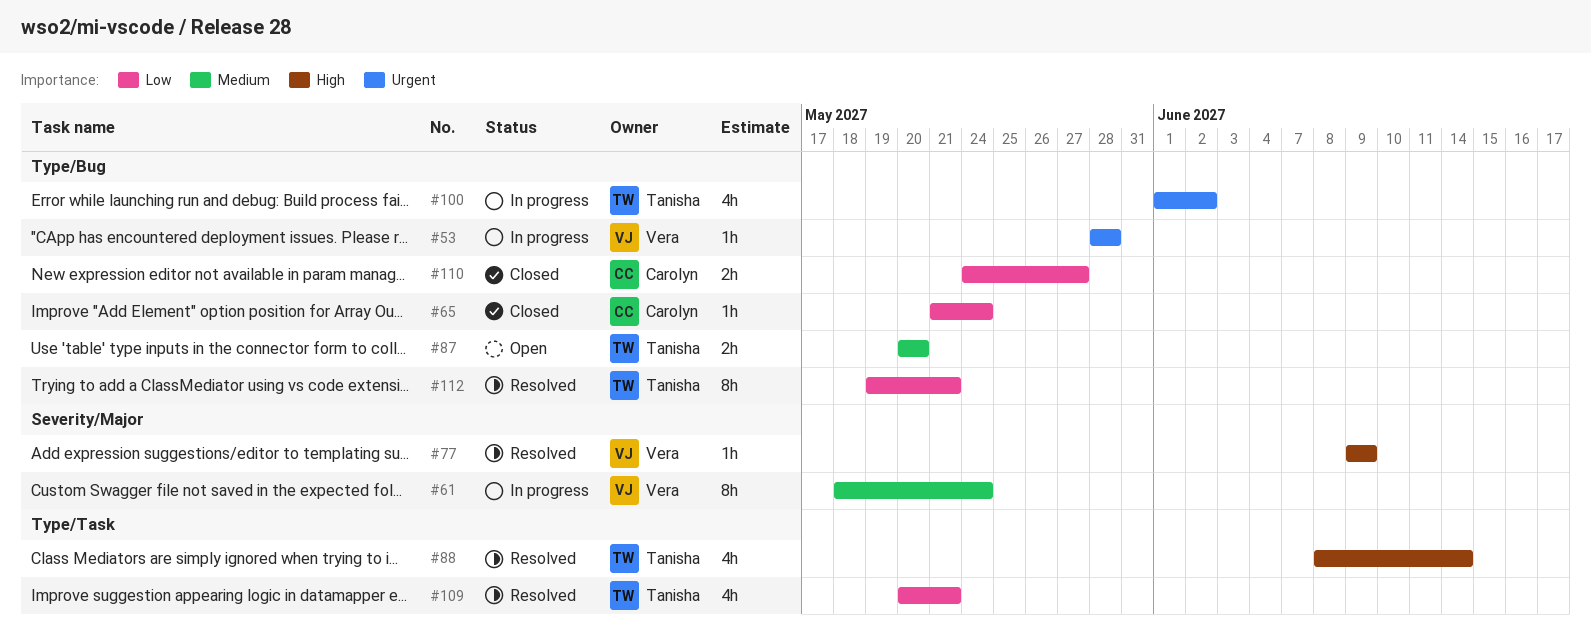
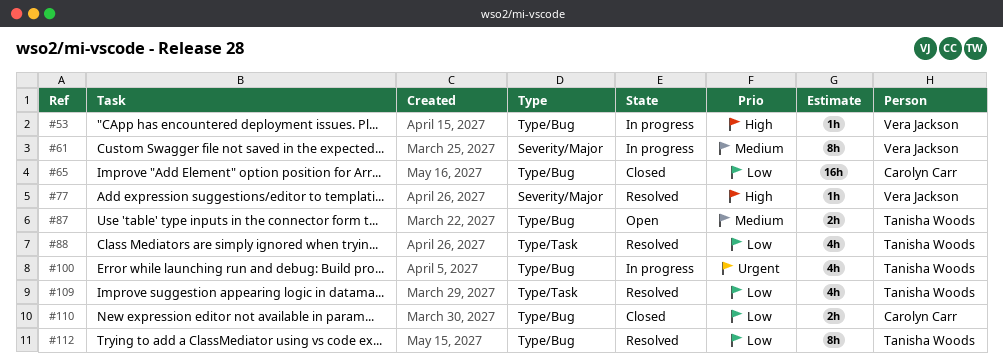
#53, priority: Urgent -> High
#65, estimate: 1h -> 16h
#88, priority: High -> Low

